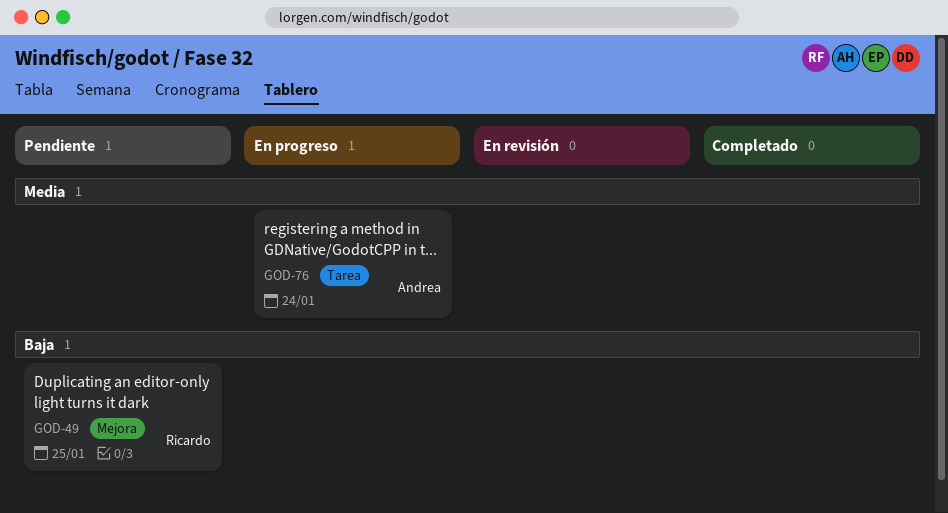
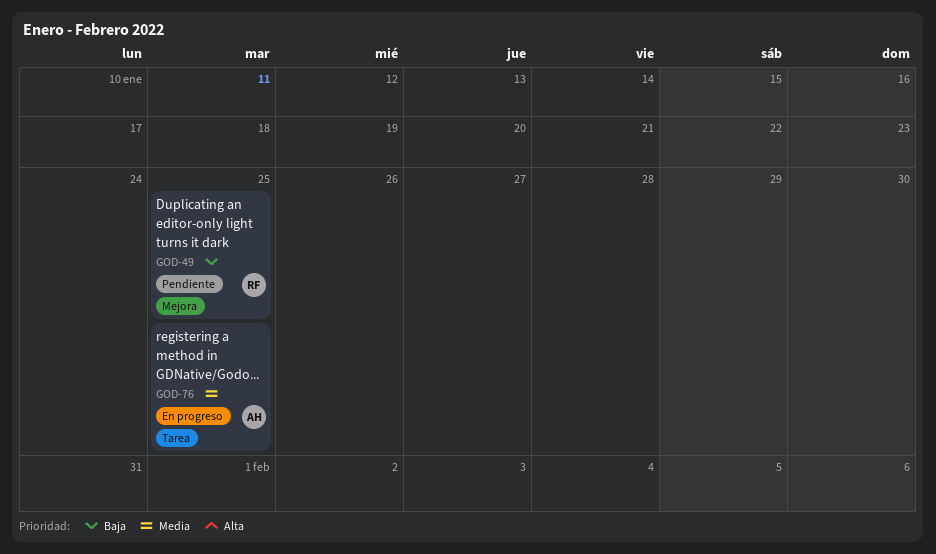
GOD-76, due: Jan 24 -> Jan 25

